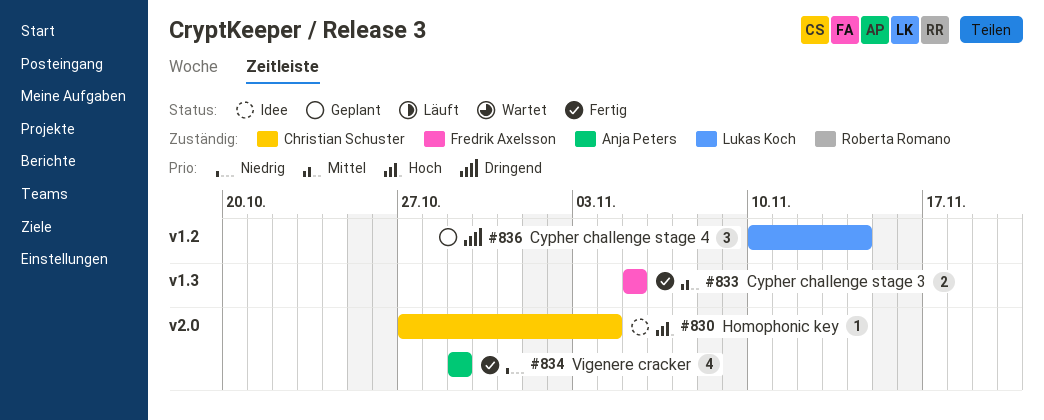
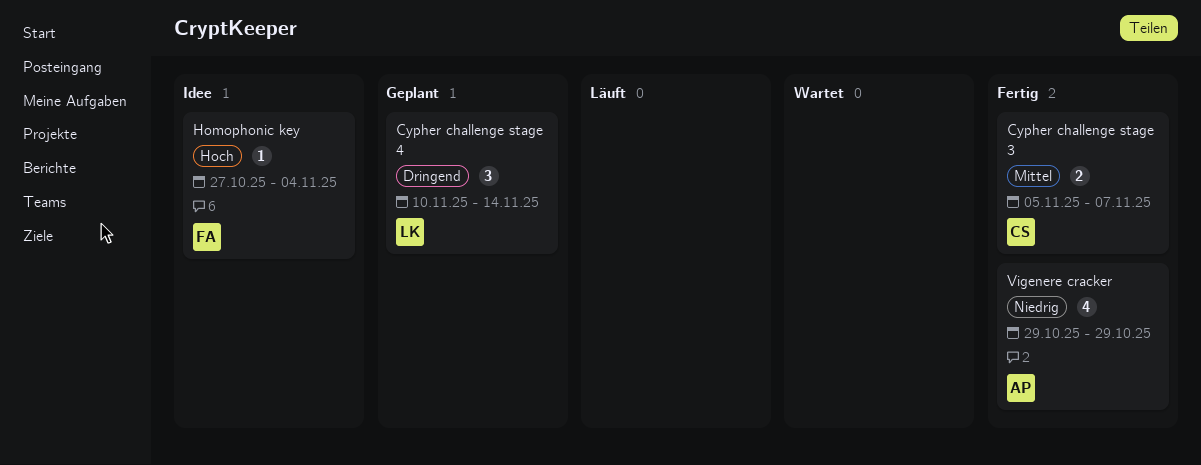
Cypher challenge stage 3, owner: Fredrik Axelsson -> Christian Schuster
Cypher challenge stage 3, due: Nov 5 -> Nov 7
Homophonic key, owner: Christian Schuster -> Fredrik Axelsson

